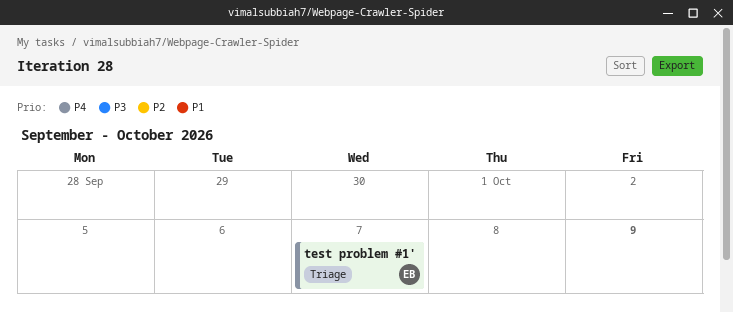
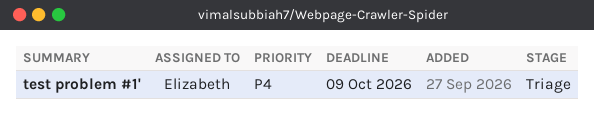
test problem #1', due: Oct 7 -> Oct 9

